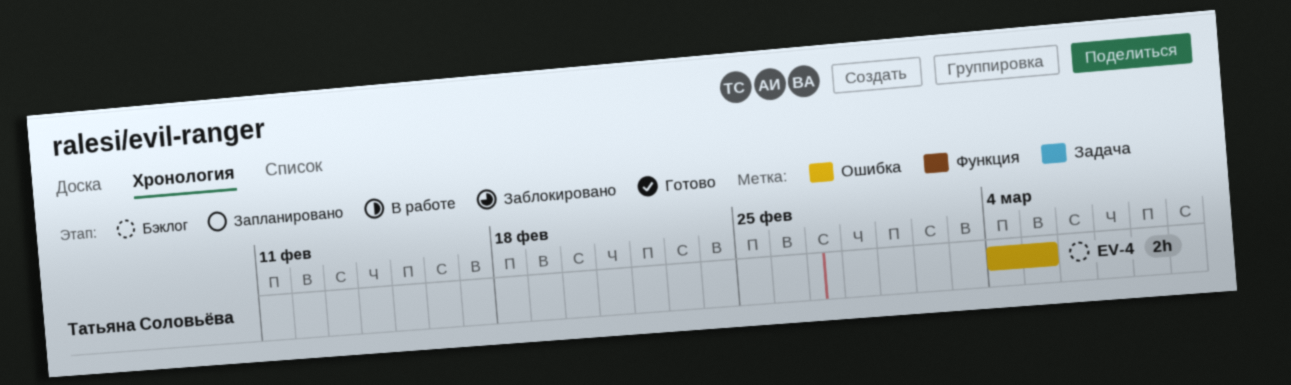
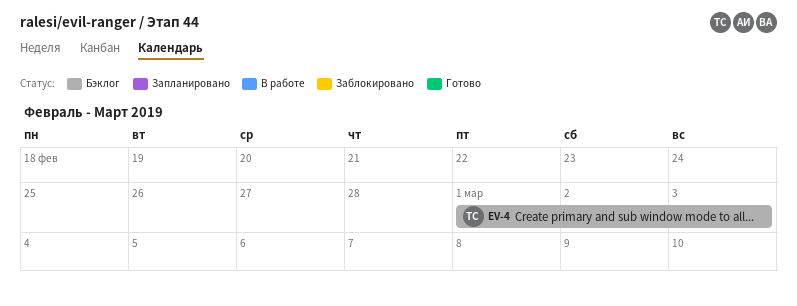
EV-4, start: Mar 4 -> Mar 1
EV-4, due: Mar 5 -> Mar 3

